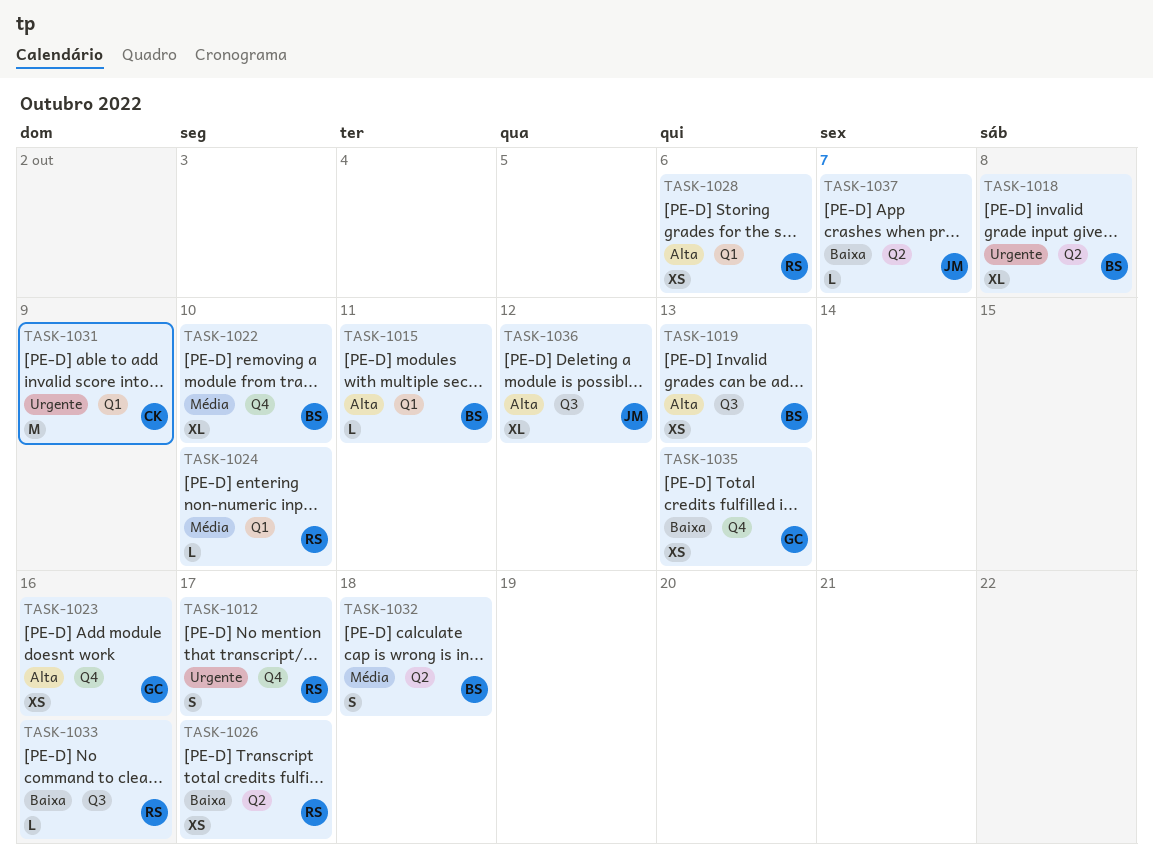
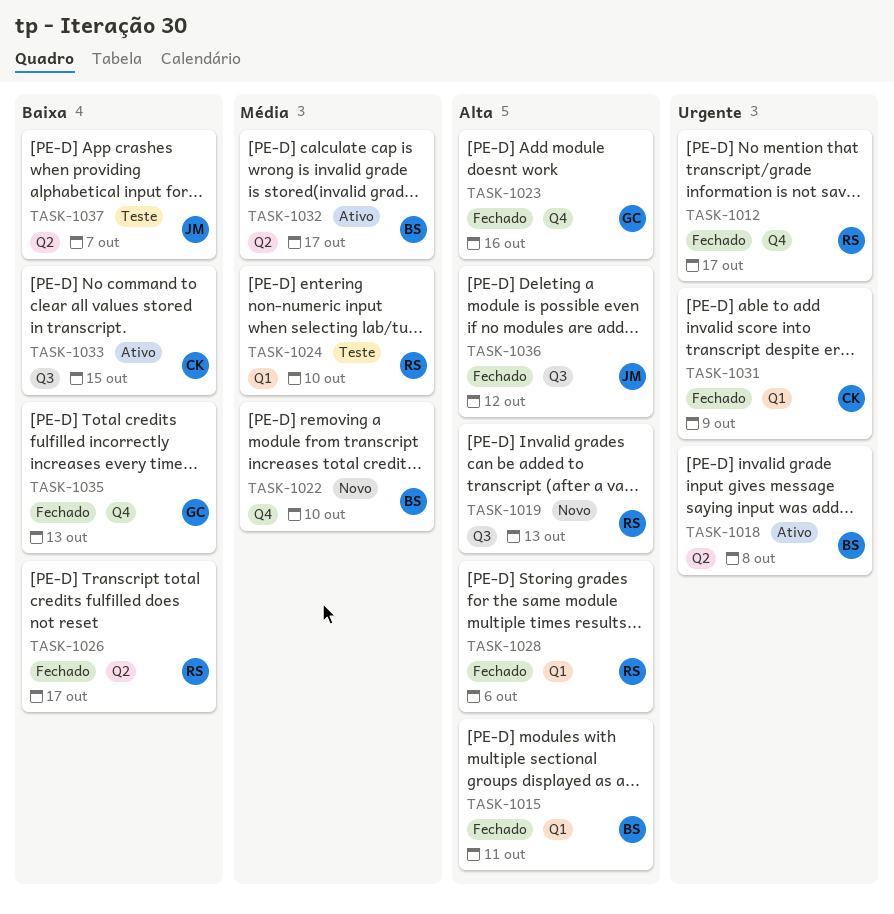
TASK-1019, owner: BS -> RS
TASK-1032, due: Oct 18 -> Oct 17
TASK-1033, owner: RS -> CK
TASK-1033, due: Oct 16 -> Oct 15

